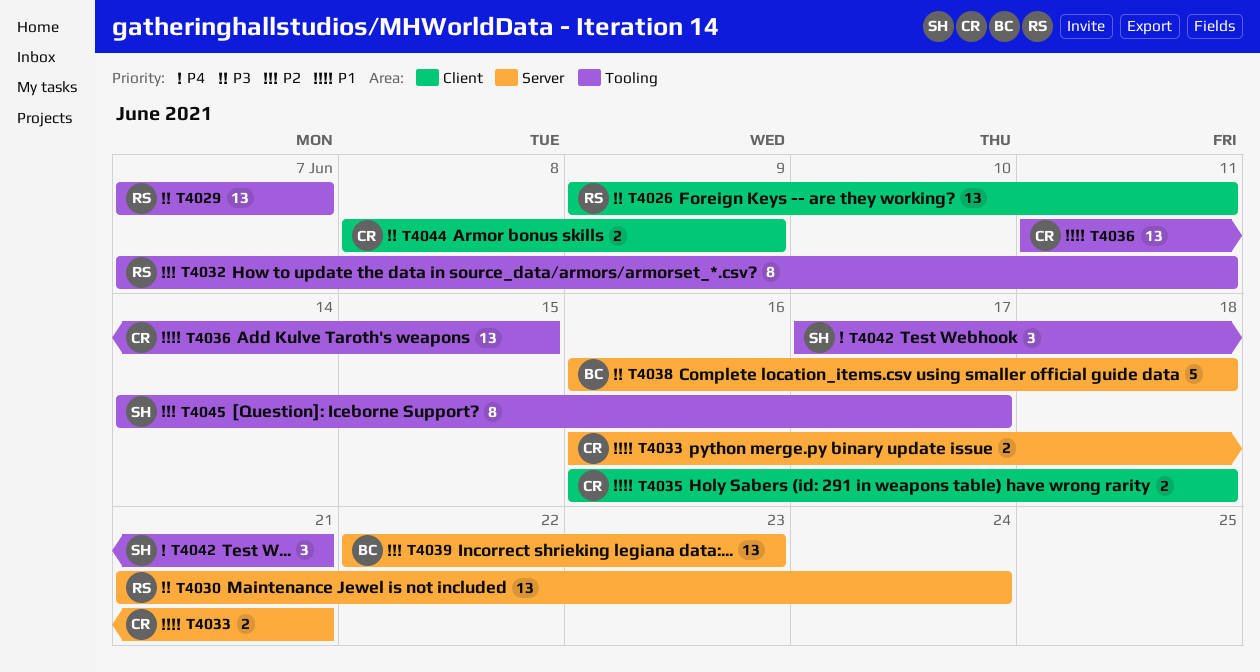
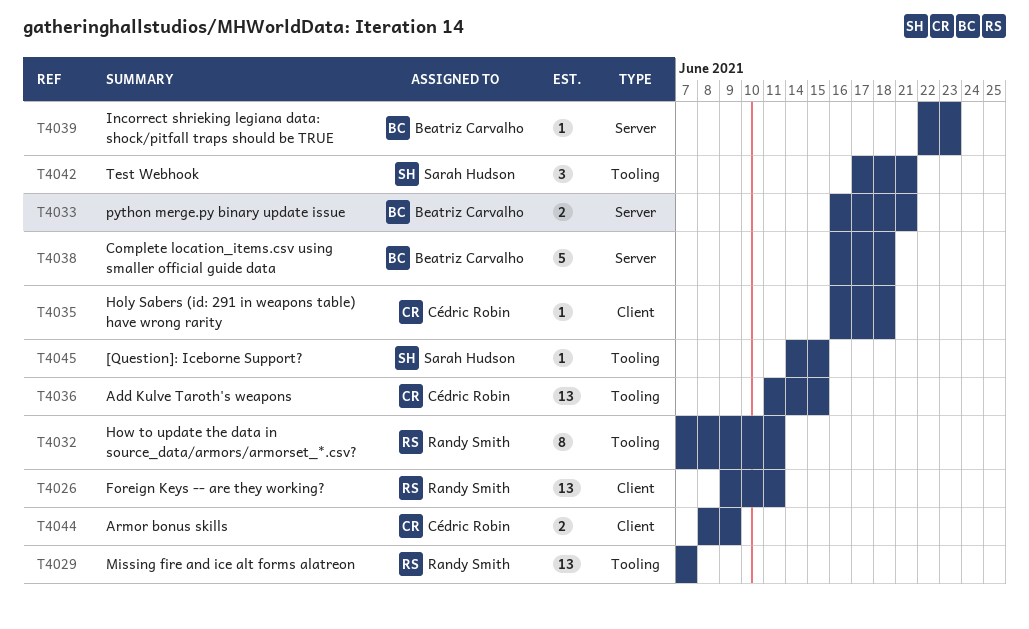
T4030: present -> none
T4033, owner: Cédric Robin -> Beatriz Carvalho
T4035, estimate: 2 -> 1
T4039, estimate: 13 -> 1
T4045, estimate: 8 -> 1
T4045, due: Jun 17 -> Jun 15

